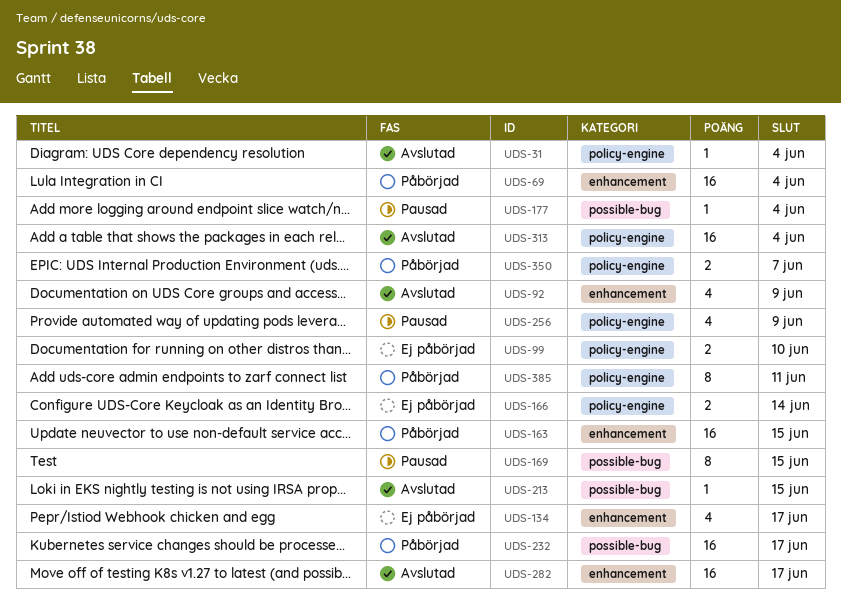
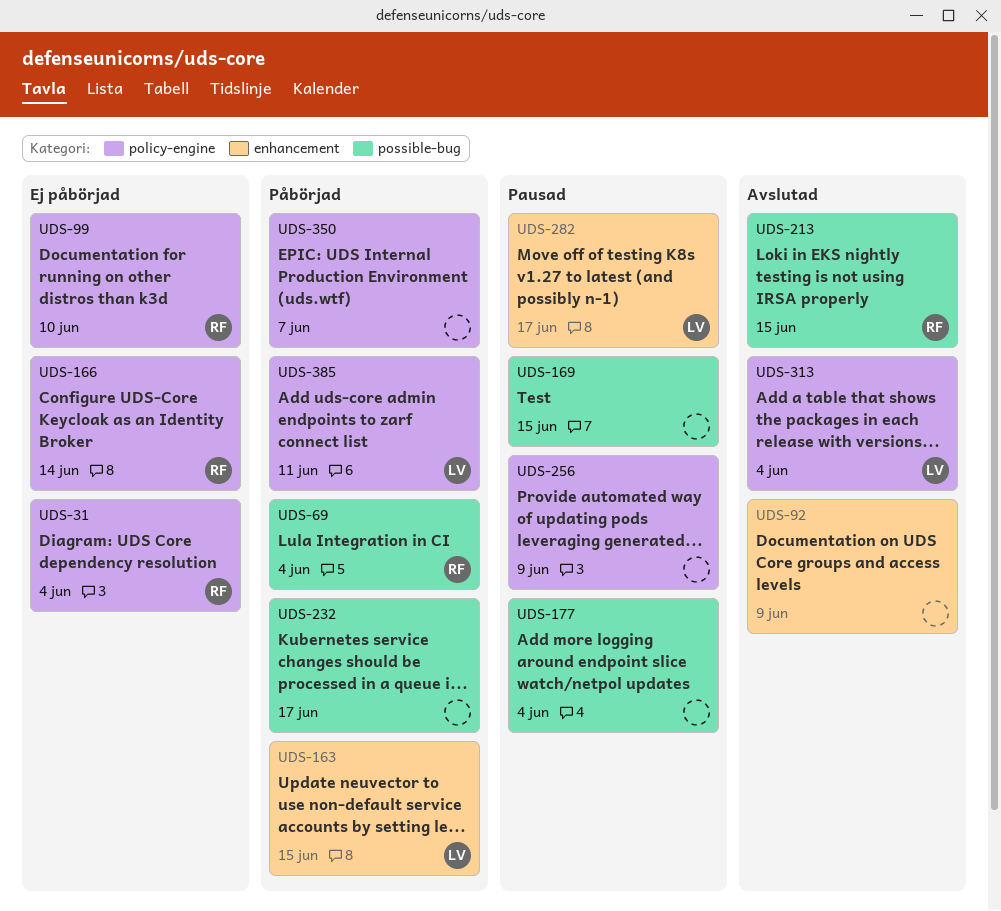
UDS-31, status: Avslutad -> Ej påbörjad
UDS-69, label: enhancement -> possible-bug
UDS-134: present -> none
UDS-282, status: Avslutad -> Pausad

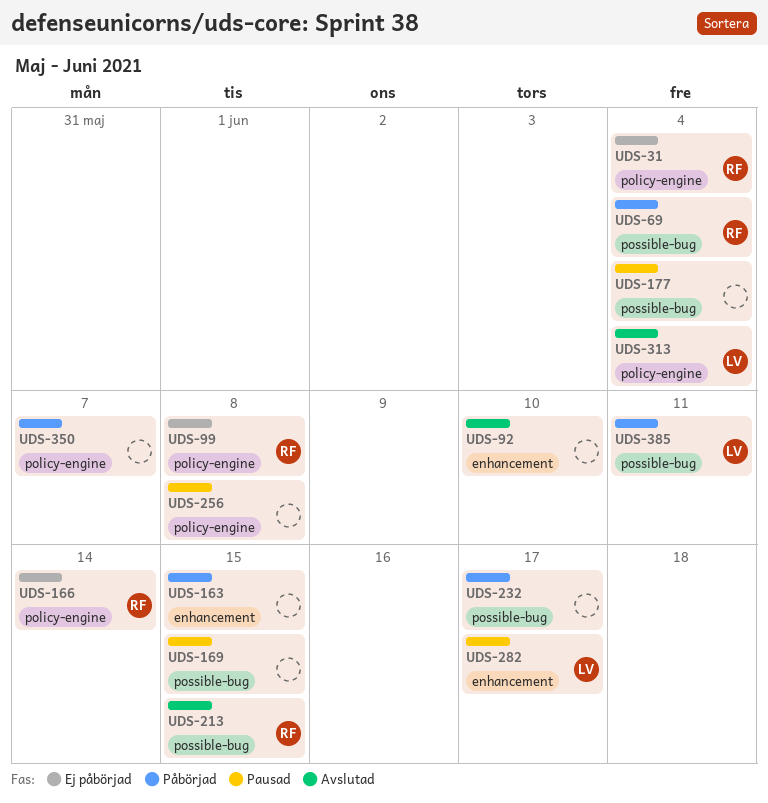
UDS-92, due: Jun 9 -> Jun 10
UDS-99, due: Jun 10 -> Jun 8
UDS-163, owner: LV -> none
UDS-256, due: Jun 9 -> Jun 8
UDS-385, label: policy-engine -> possible-bug

